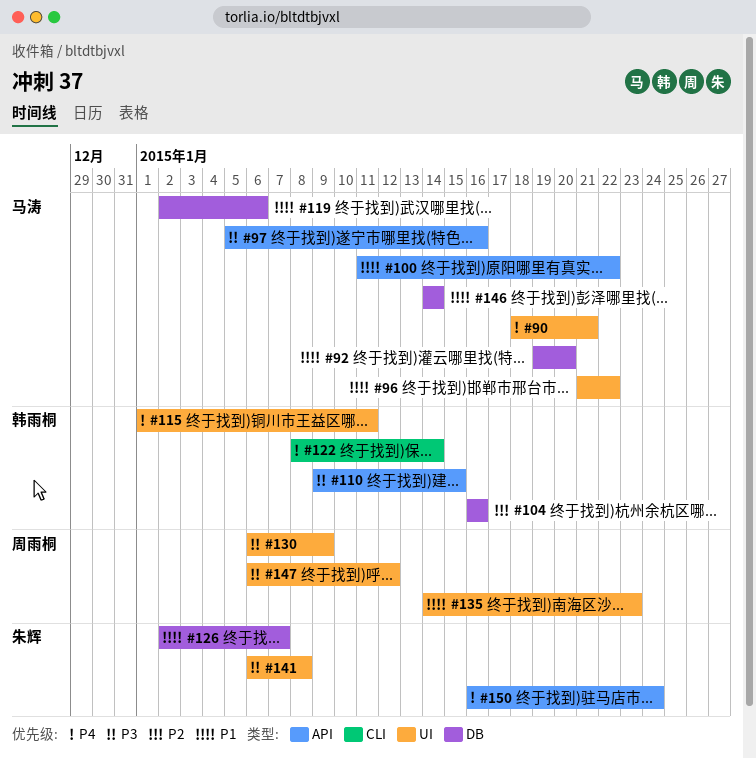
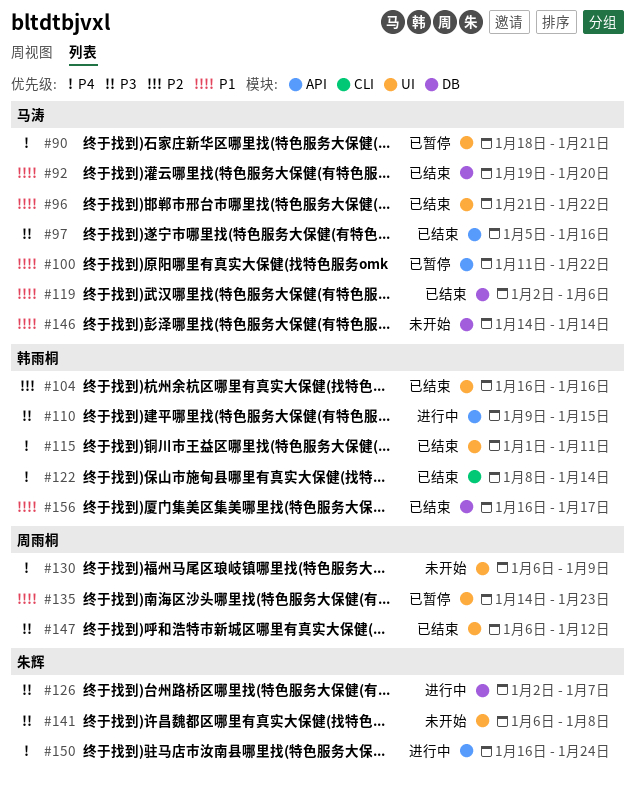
#104, label: DB -> UI
#126, priority: P1 -> P3
#130, priority: P3 -> P4
#156: none -> present

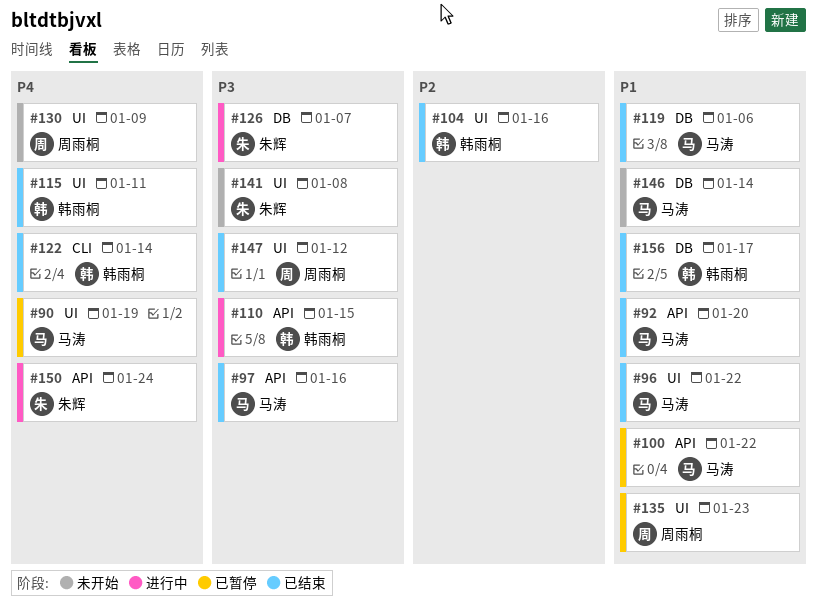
#90, due: Jan 21 -> Jan 19
#92, label: DB -> API

